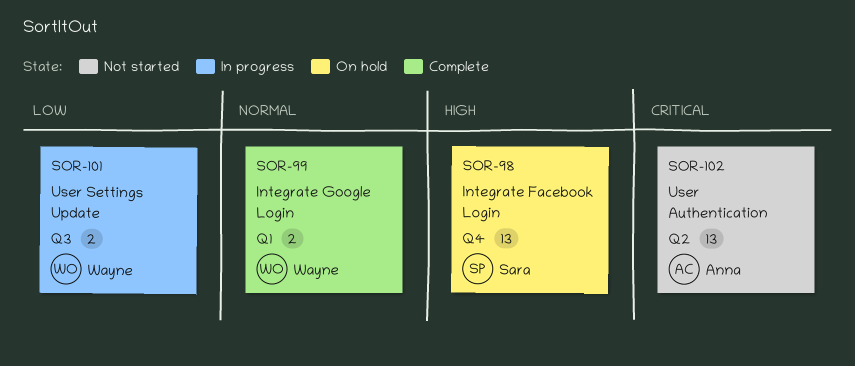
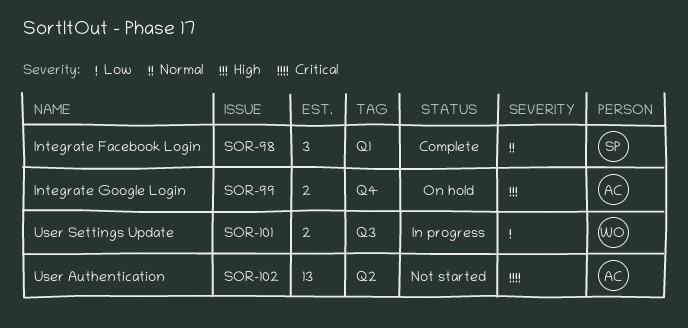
SOR-98, status: On hold -> Complete
SOR-98, priority: High -> Normal
SOR-98, label: Q4 -> Q1
SOR-98, estimate: 13 -> 3
SOR-99, status: Complete -> On hold
SOR-99, owner: Wayne -> Anna
SOR-99, priority: Normal -> High
SOR-99, label: Q1 -> Q4

